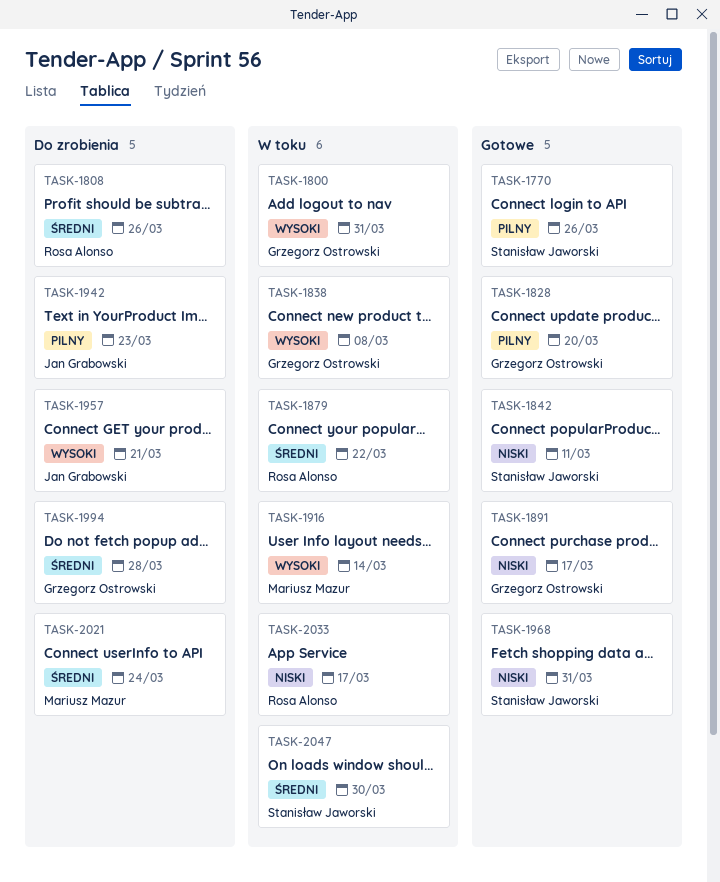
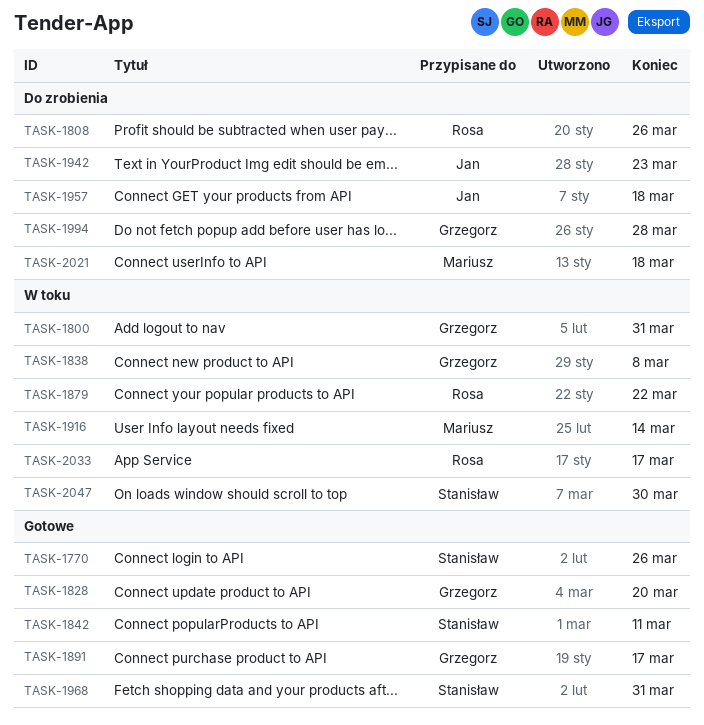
TASK-1957, due: Mar 21 -> Mar 18
TASK-2021, due: Mar 24 -> Mar 18

